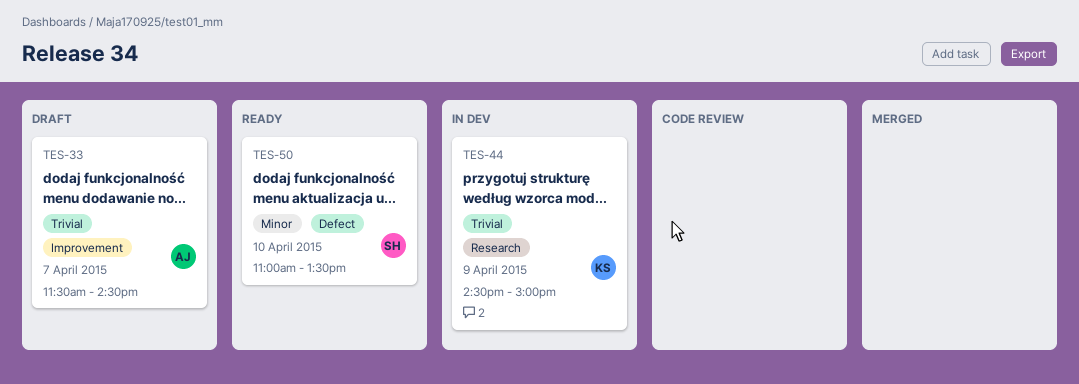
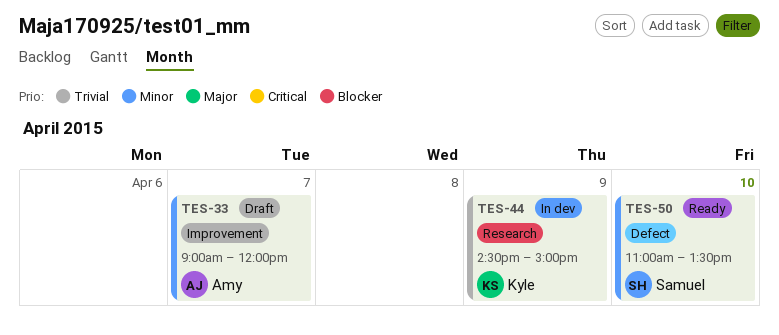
TES-33, priority: Trivial -> Minor
TES-33, begins: 11:30 -> 09:00
TES-33, ends: 14:30 -> 12:00

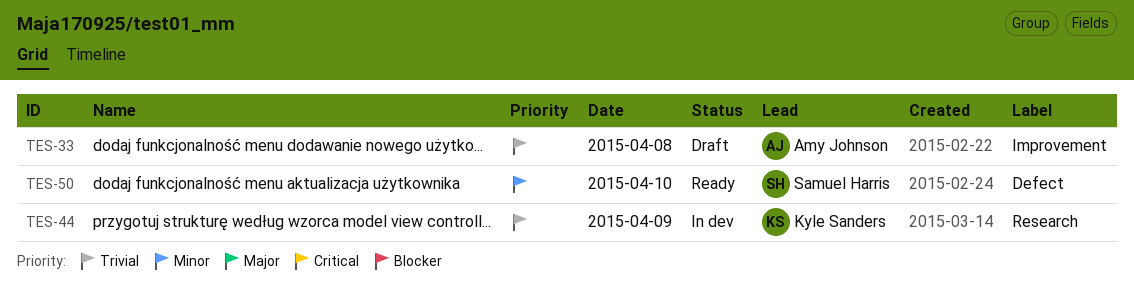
TES-33, priority: Minor -> Trivial
TES-33, day: Apr 7 -> Apr 8

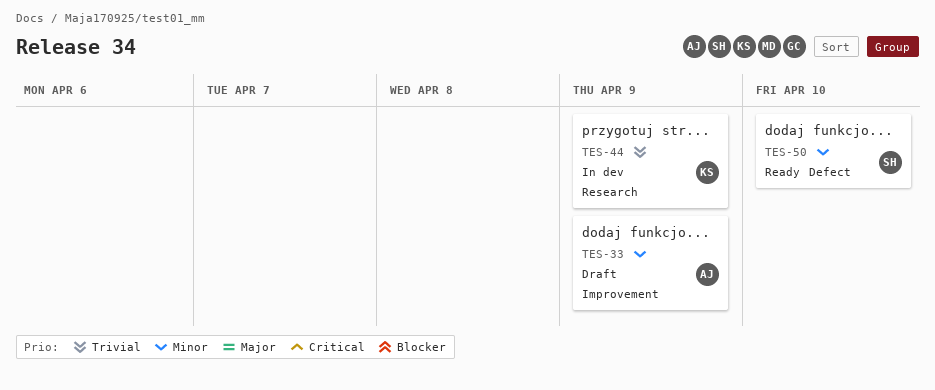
TES-33, priority: Trivial -> Minor
TES-33, day: Apr 8 -> Apr 9

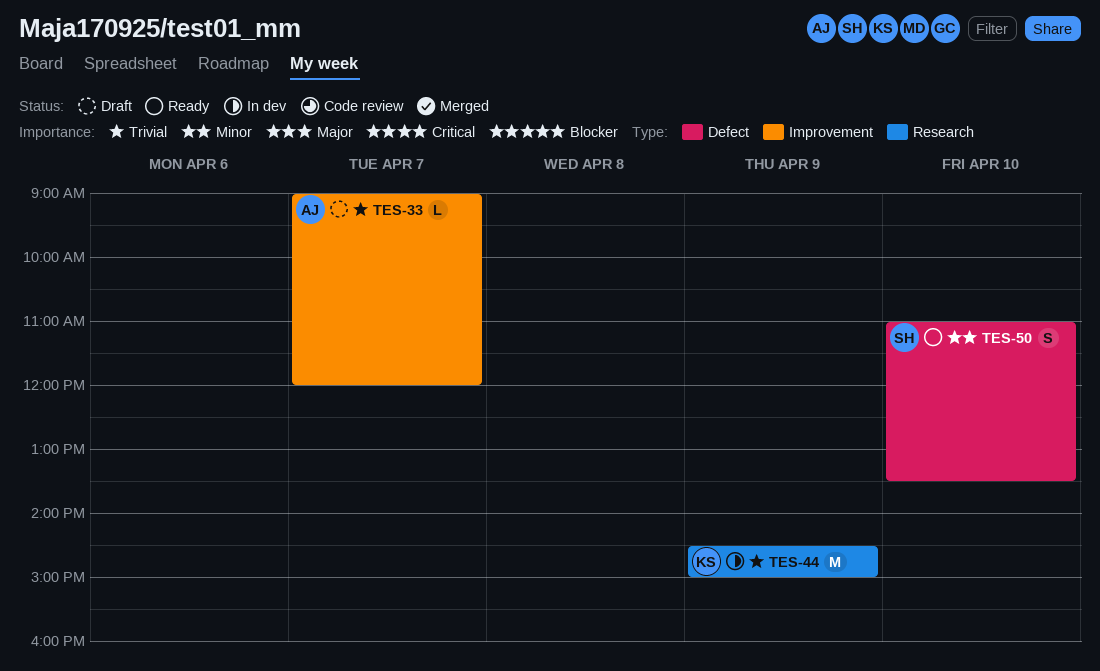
TES-33, priority: Minor -> Trivial
TES-33, day: Apr 9 -> Apr 7

